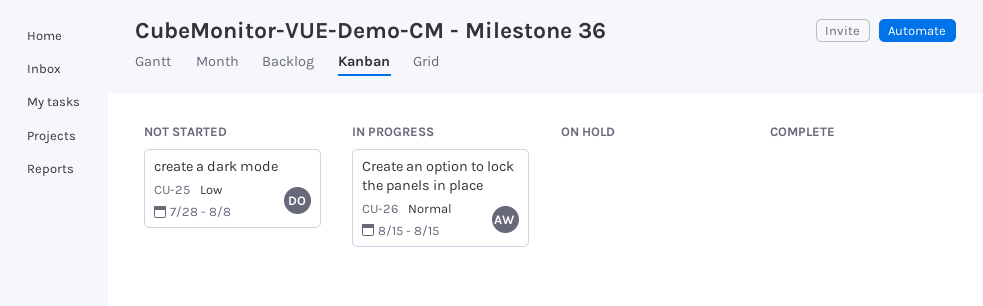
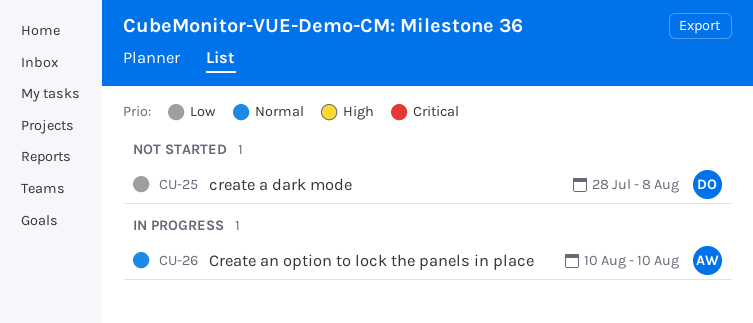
CU-26, start: Aug 15 -> Aug 10
CU-26, due: Aug 15 -> Aug 10

